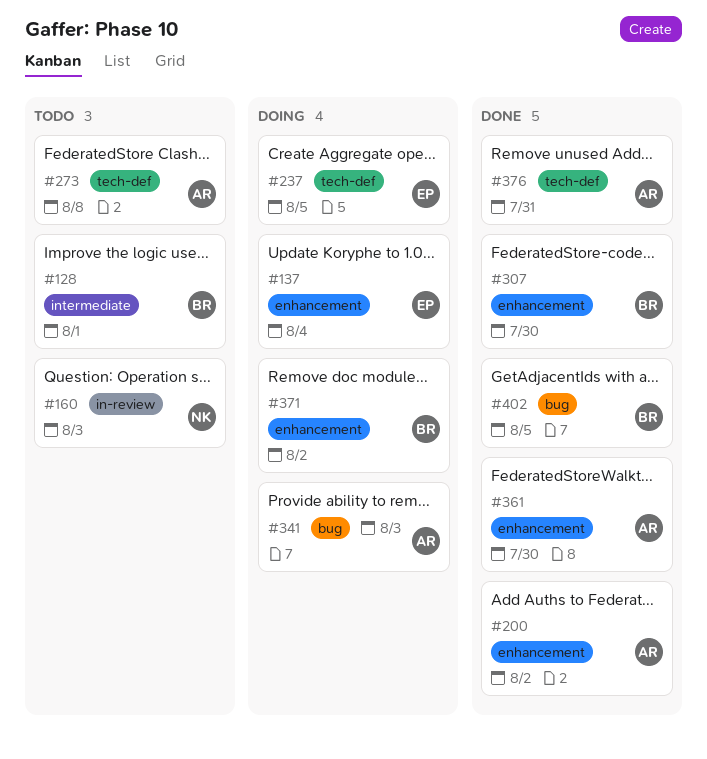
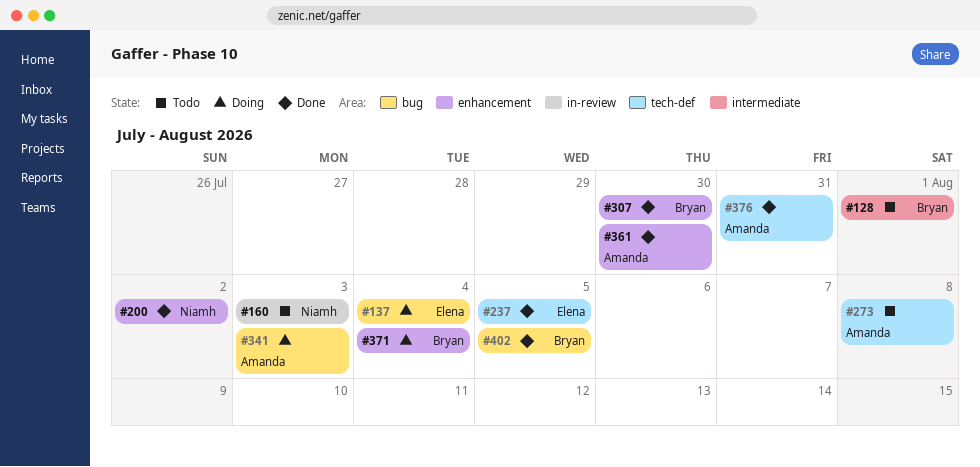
#137, label: enhancement -> bug
#200, owner: Amanda -> Niamh
#237, status: Doing -> Done
#371, due: Aug 2 -> Aug 4

